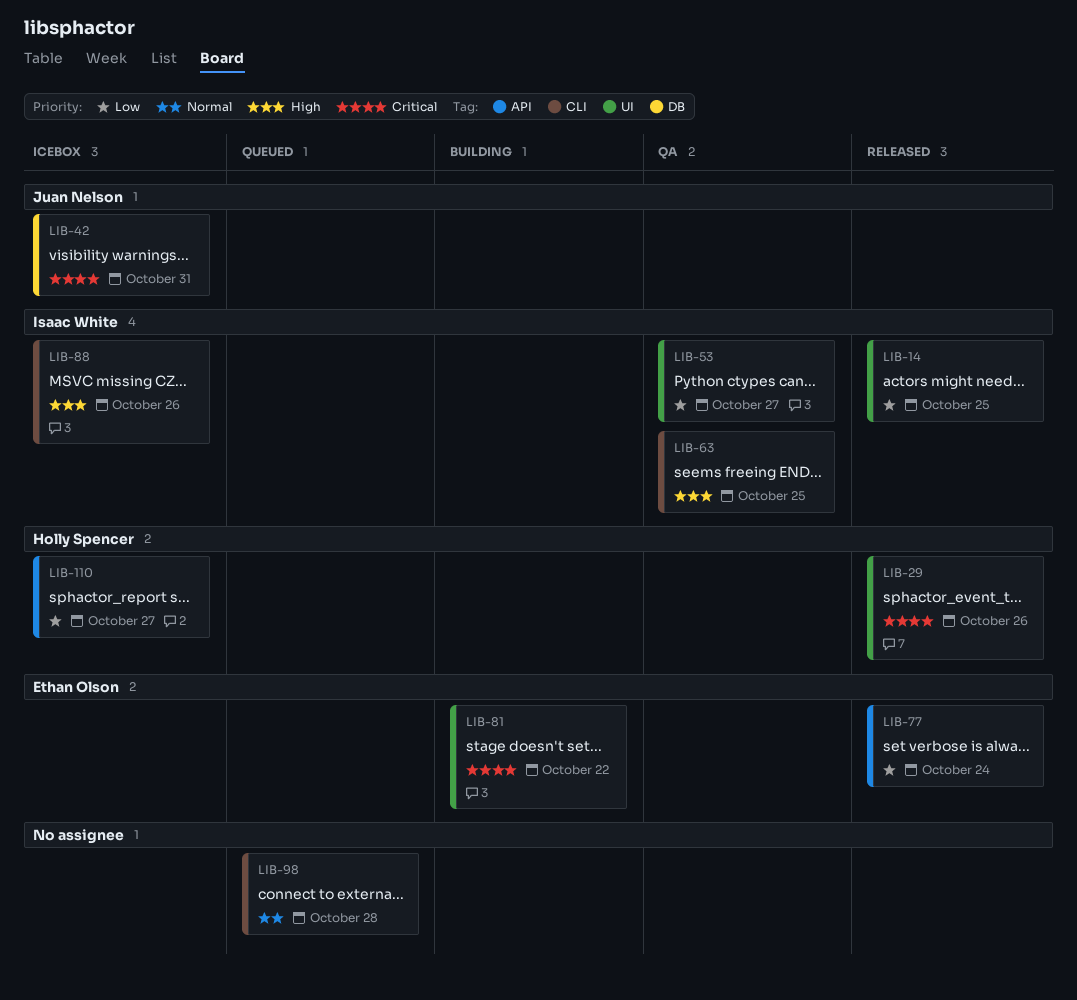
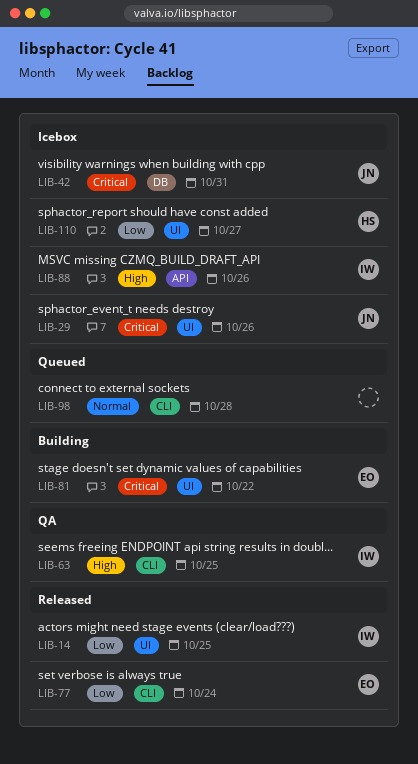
LIB-29, status: Released -> Icebox
LIB-29, owner: Holly Spencer -> Juan Nelson
LIB-53: present -> none
LIB-77, label: API -> CLI
LIB-88, label: CLI -> API
LIB-110, label: API -> UI

